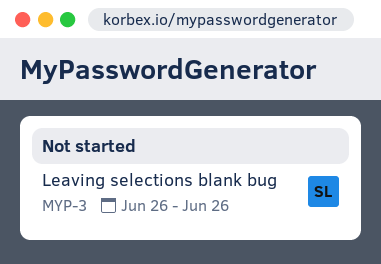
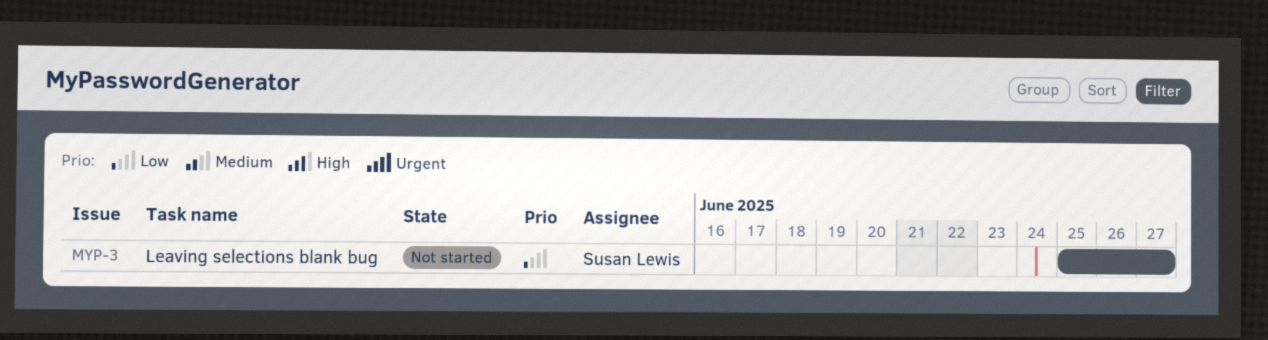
MYP-3, start: Jun 26 -> Jun 25
MYP-3, due: Jun 26 -> Jun 27

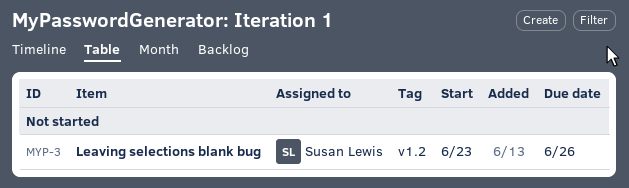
MYP-3, start: Jun 25 -> Jun 23
MYP-3, due: Jun 27 -> Jun 26

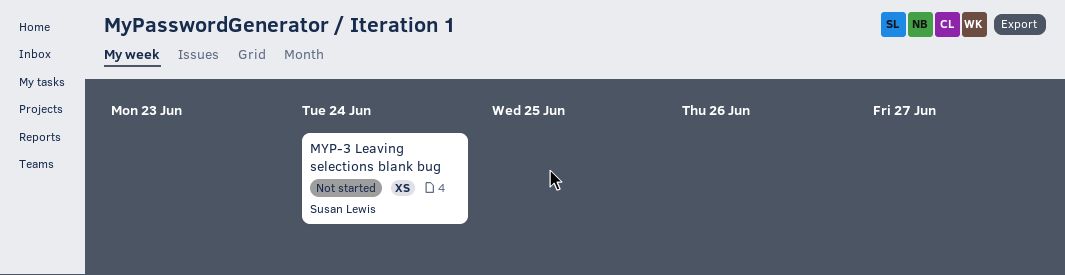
MYP-3, due: Jun 26 -> Jun 24

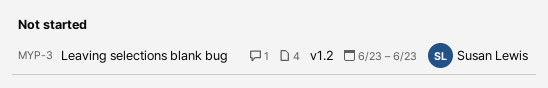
MYP-3, due: Jun 24 -> Jun 23

